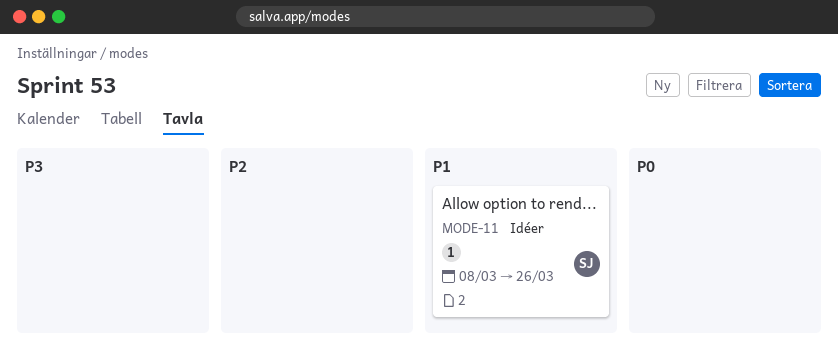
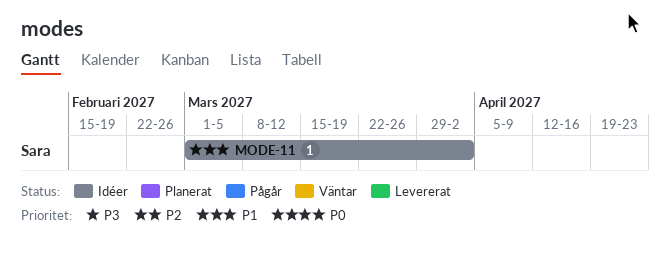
MODE-11, start: Mar 8 -> Mar 1
MODE-11, due: Mar 26 -> Apr 2

